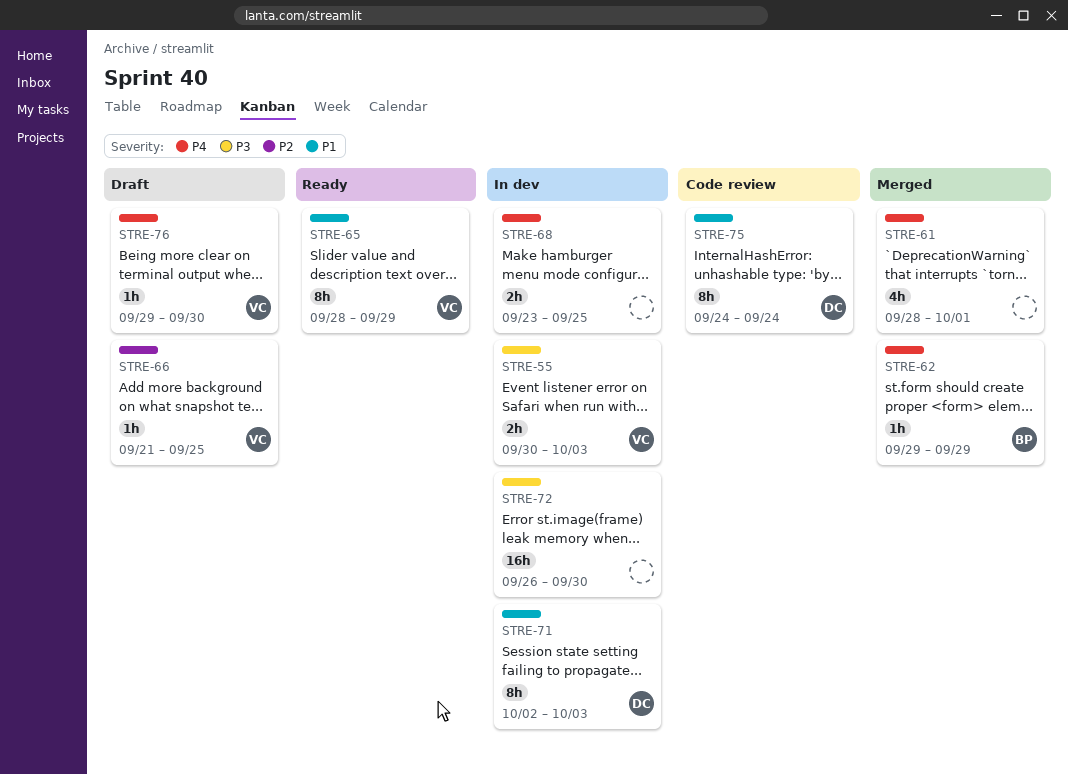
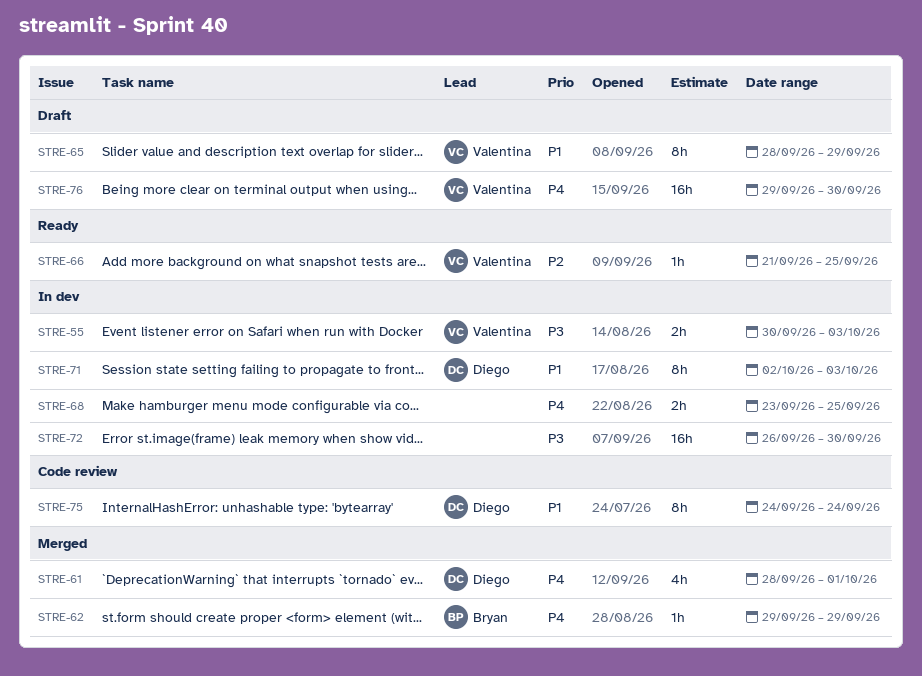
STRE-61, owner: none -> Diego
STRE-65, status: Ready -> Draft
STRE-66, status: Draft -> Ready
STRE-76, estimate: 1h -> 16h

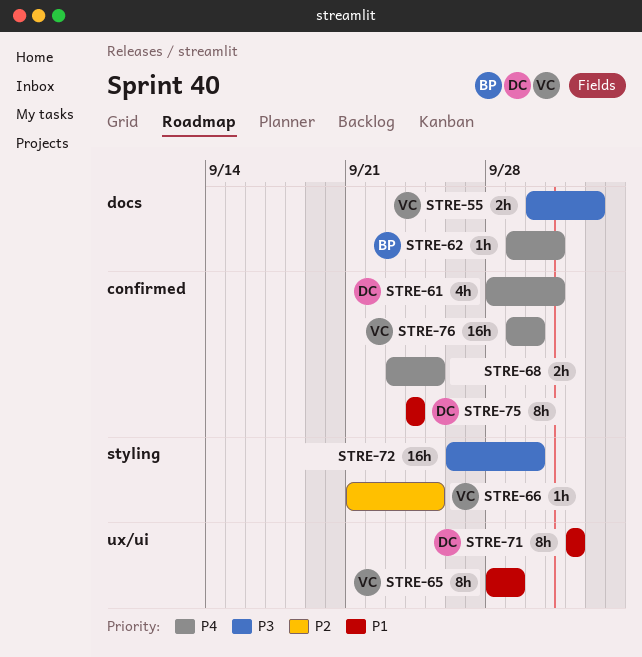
STRE-62, due: Sep 29 -> Oct 1
STRE-71, due: Oct 3 -> Oct 2

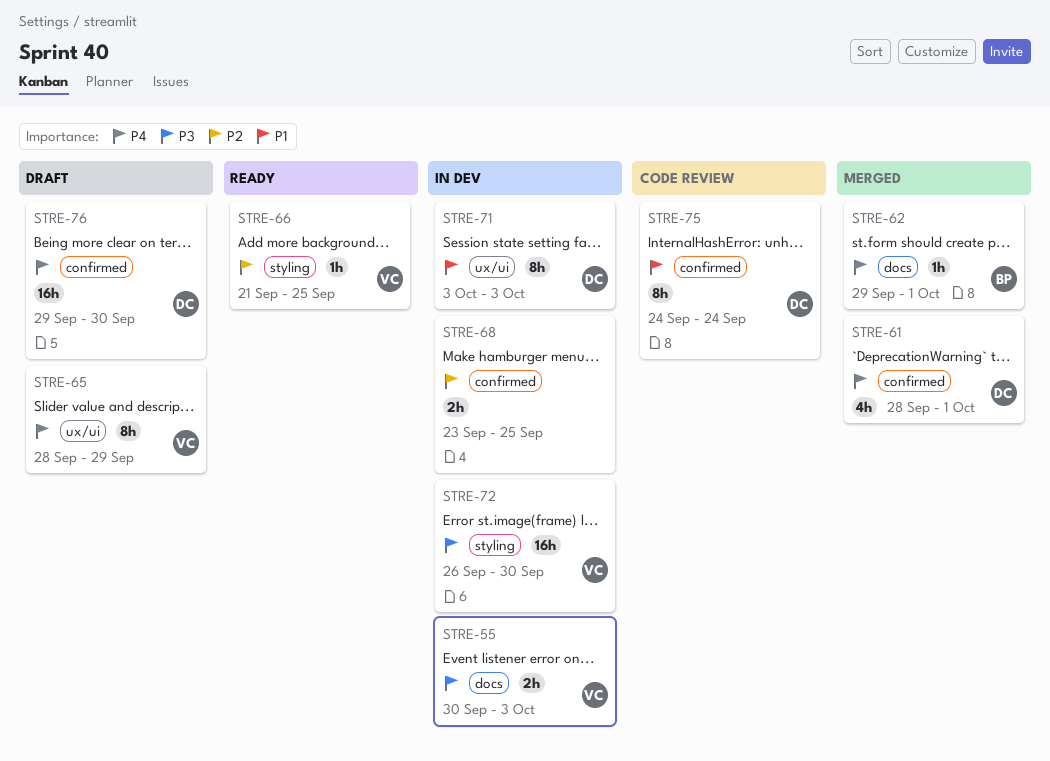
STRE-65, priority: P1 -> P4
STRE-68, priority: P4 -> P2
STRE-71, start: Oct 2 -> Oct 3
STRE-71, due: Oct 2 -> Oct 3
STRE-72, owner: none -> VC
STRE-76, owner: VC -> DC

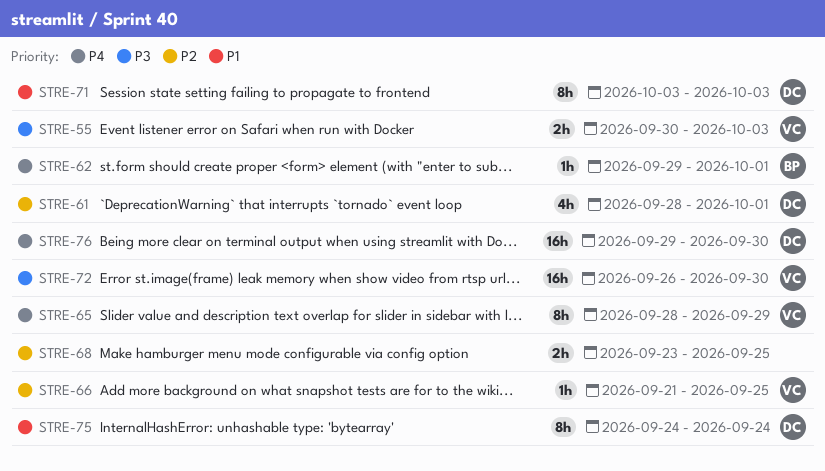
STRE-61, priority: P4 -> P2

